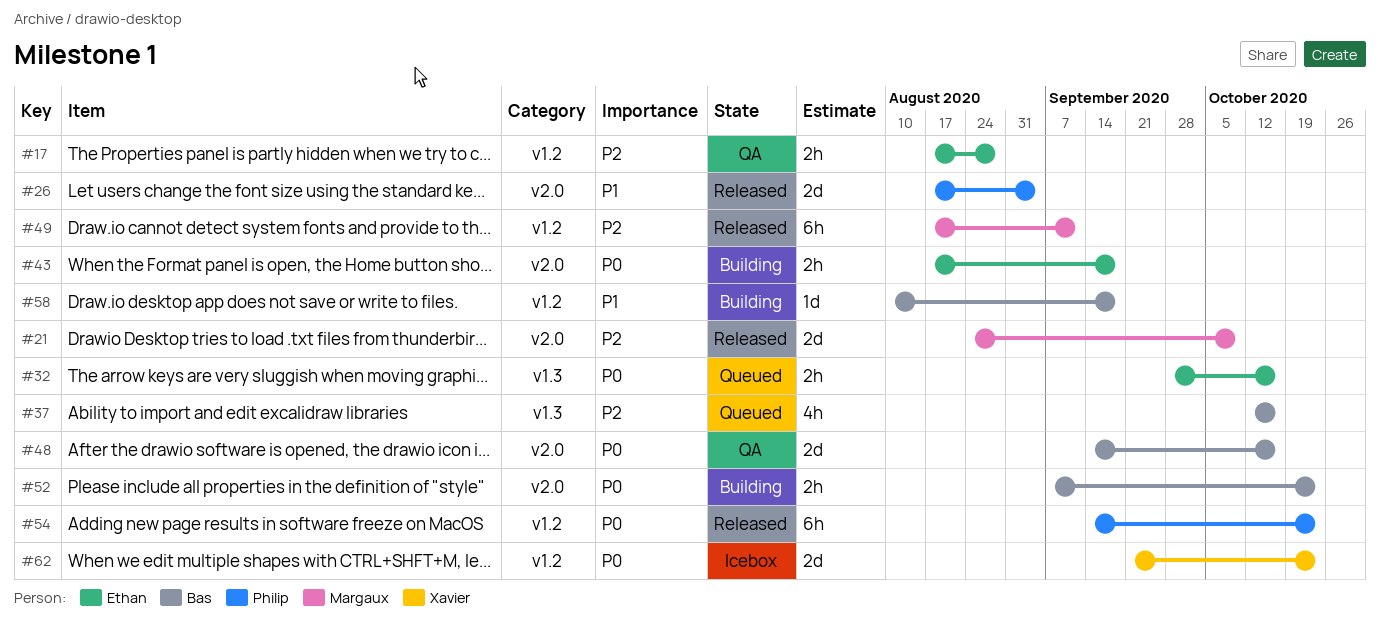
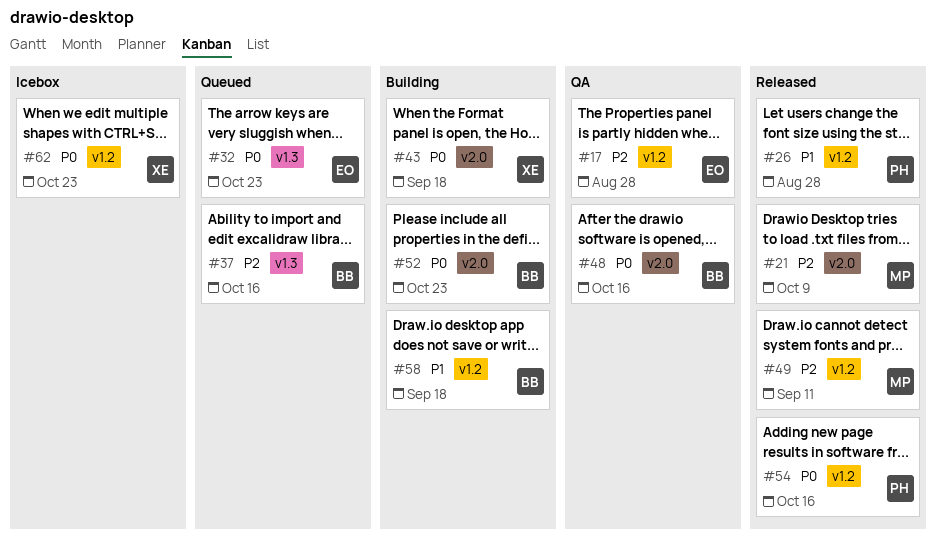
#26, label: v2.0 -> v1.2
#26, due: Sep 4 -> Aug 28
#32, due: Oct 16 -> Oct 23
#43, owner: Ethan -> Xavier
#54, due: Oct 23 -> Oct 16

